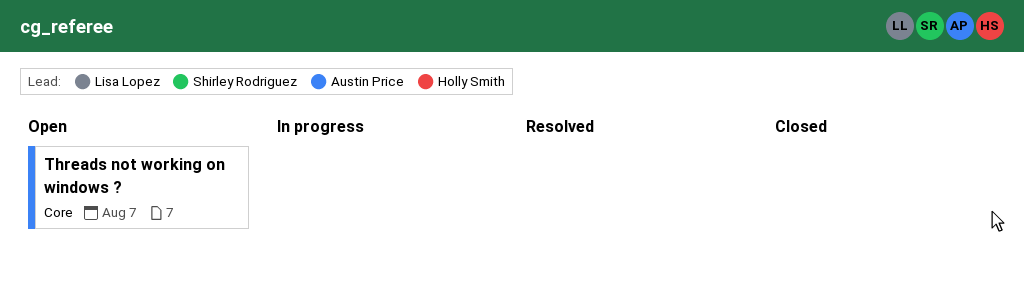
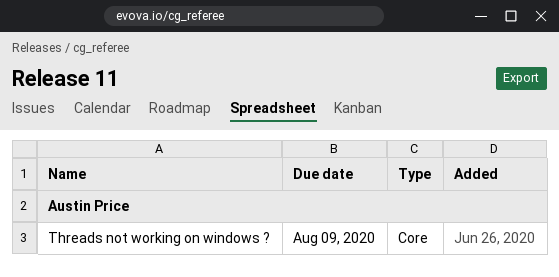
Threads not working on windows ?, due: Aug 7 -> Aug 9

